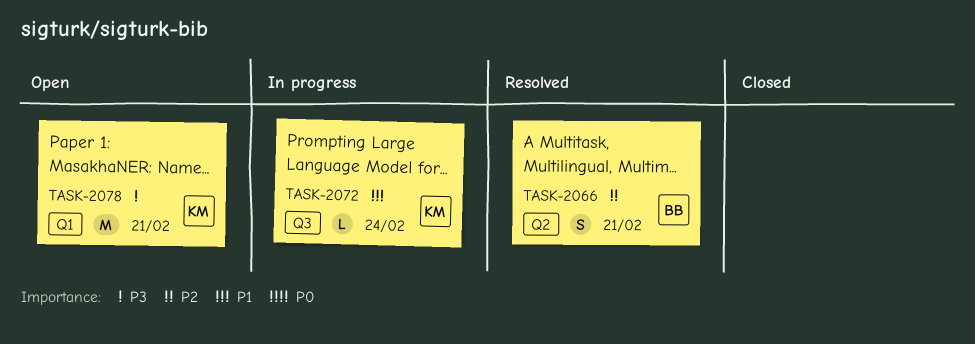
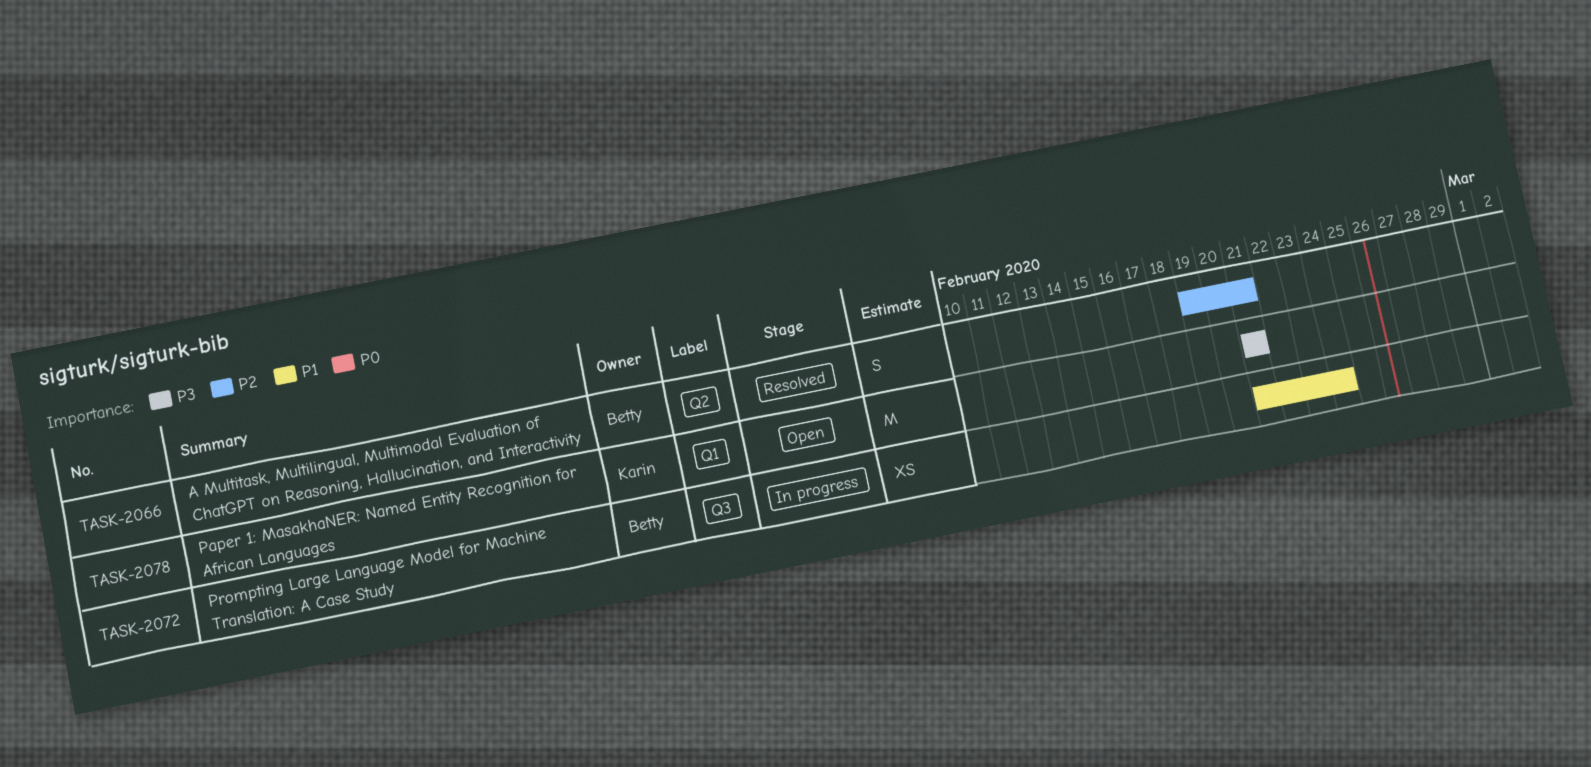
TASK-2072, owner: Karin -> Betty
TASK-2072, estimate: L -> XS

